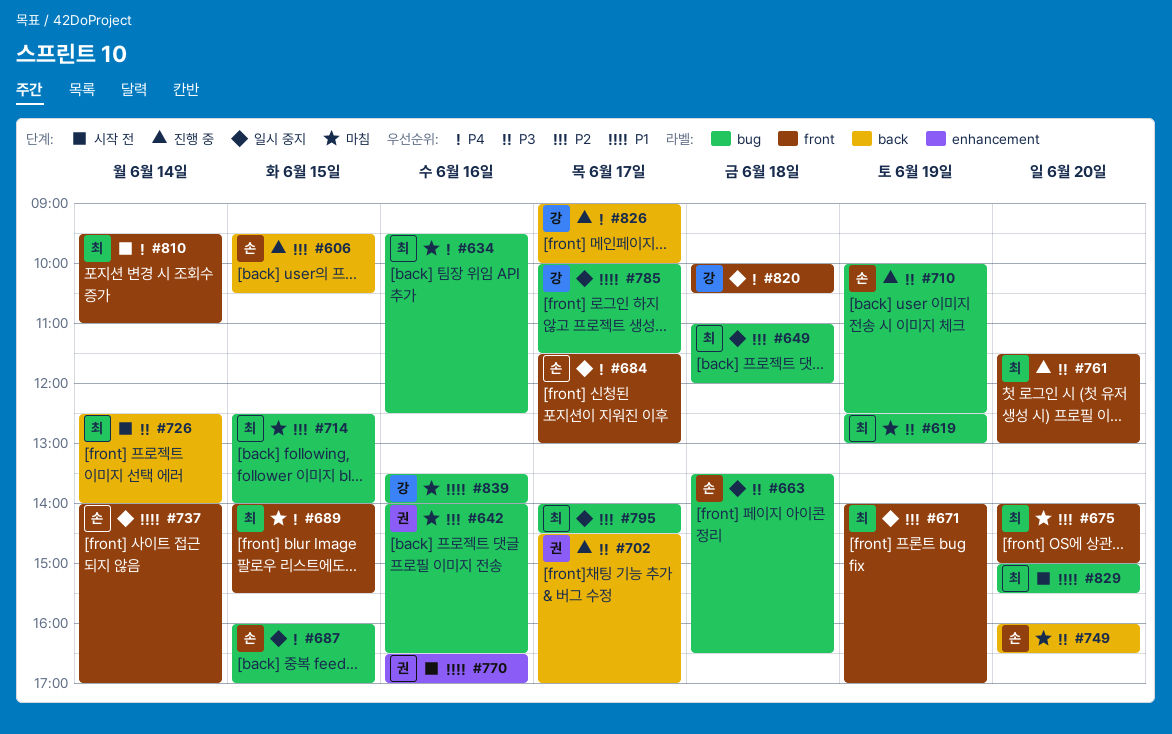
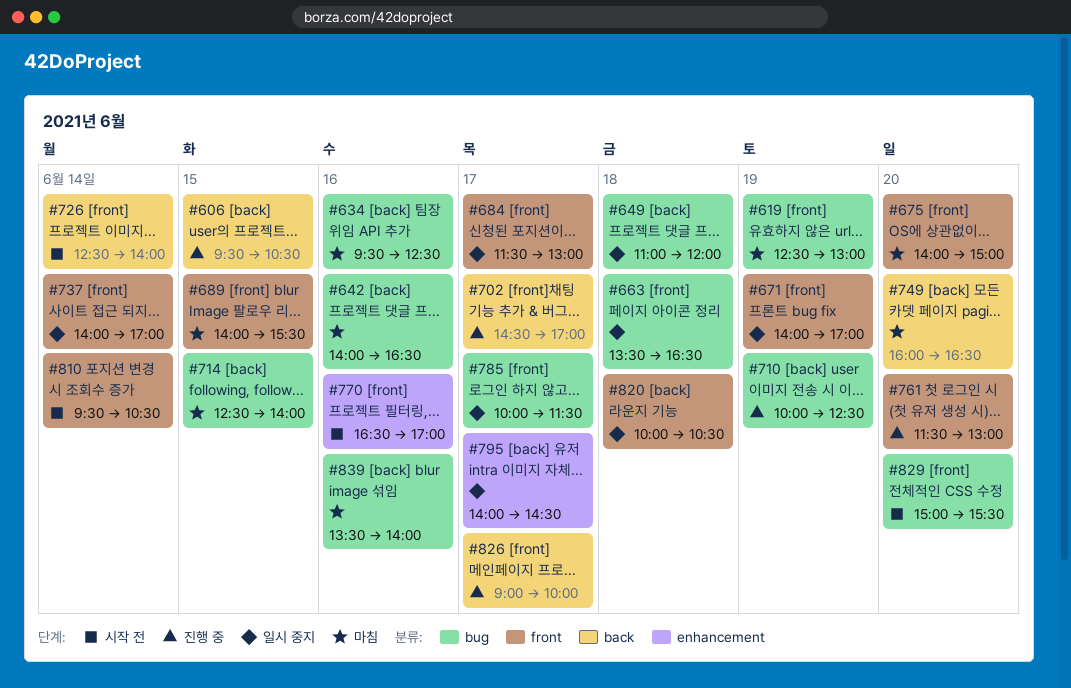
#687: present -> none
#795, label: bug -> enhancement
#810, ends: 11:00 -> 10:30

